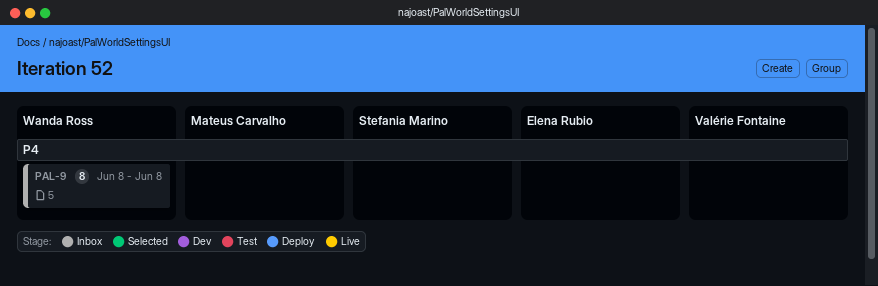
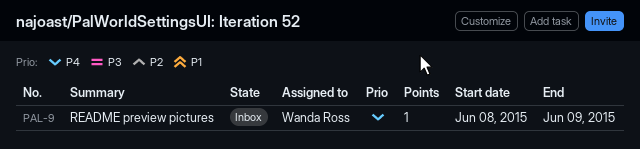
PAL-9, estimate: 8 -> 1
PAL-9, due: Jun 8 -> Jun 9

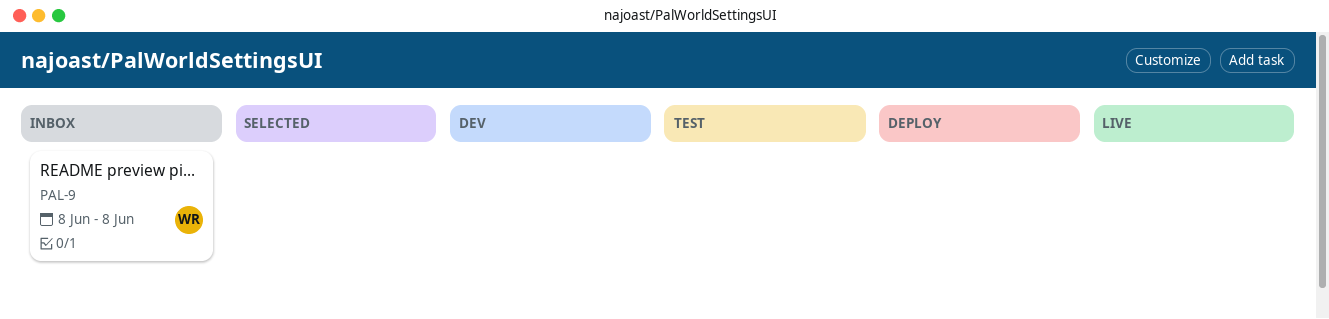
PAL-9, due: Jun 9 -> Jun 8

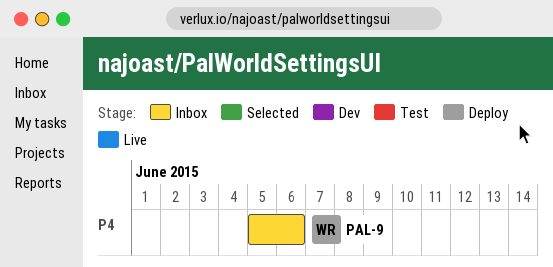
PAL-9, start: Jun 8 -> Jun 5
PAL-9, due: Jun 8 -> Jun 6

